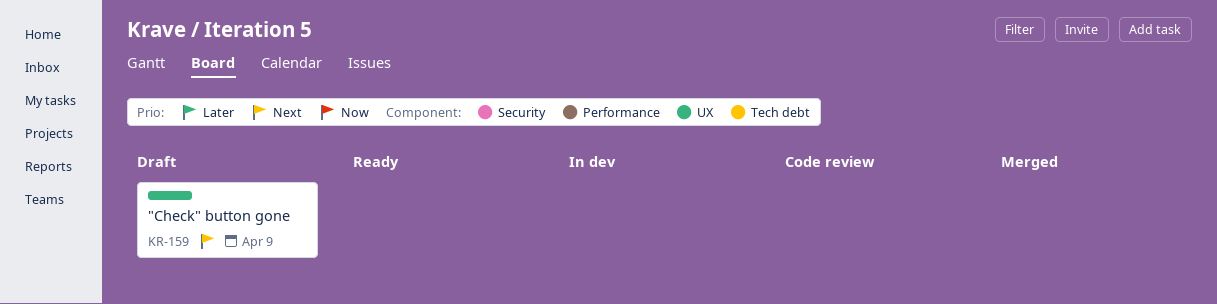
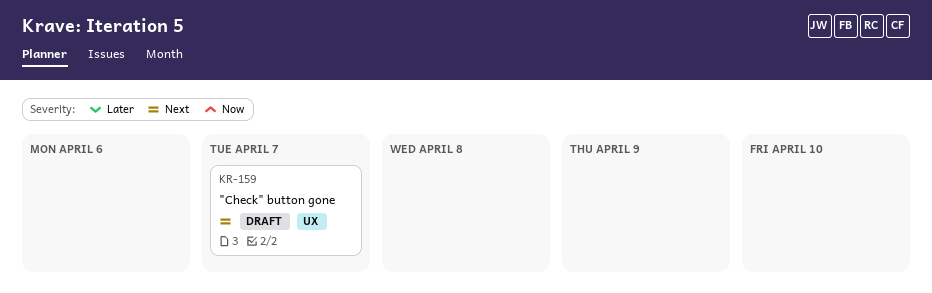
KR-159, due: Apr 9 -> Apr 7

